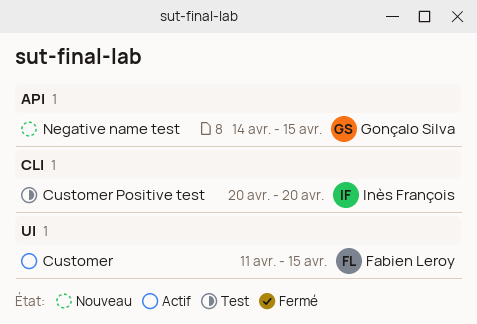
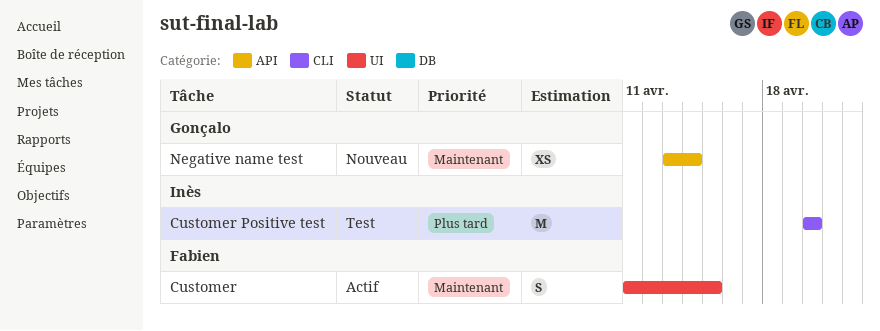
Negative name test, start: Apr 14 -> Apr 13
Negative name test, due: Apr 15 -> Apr 14

